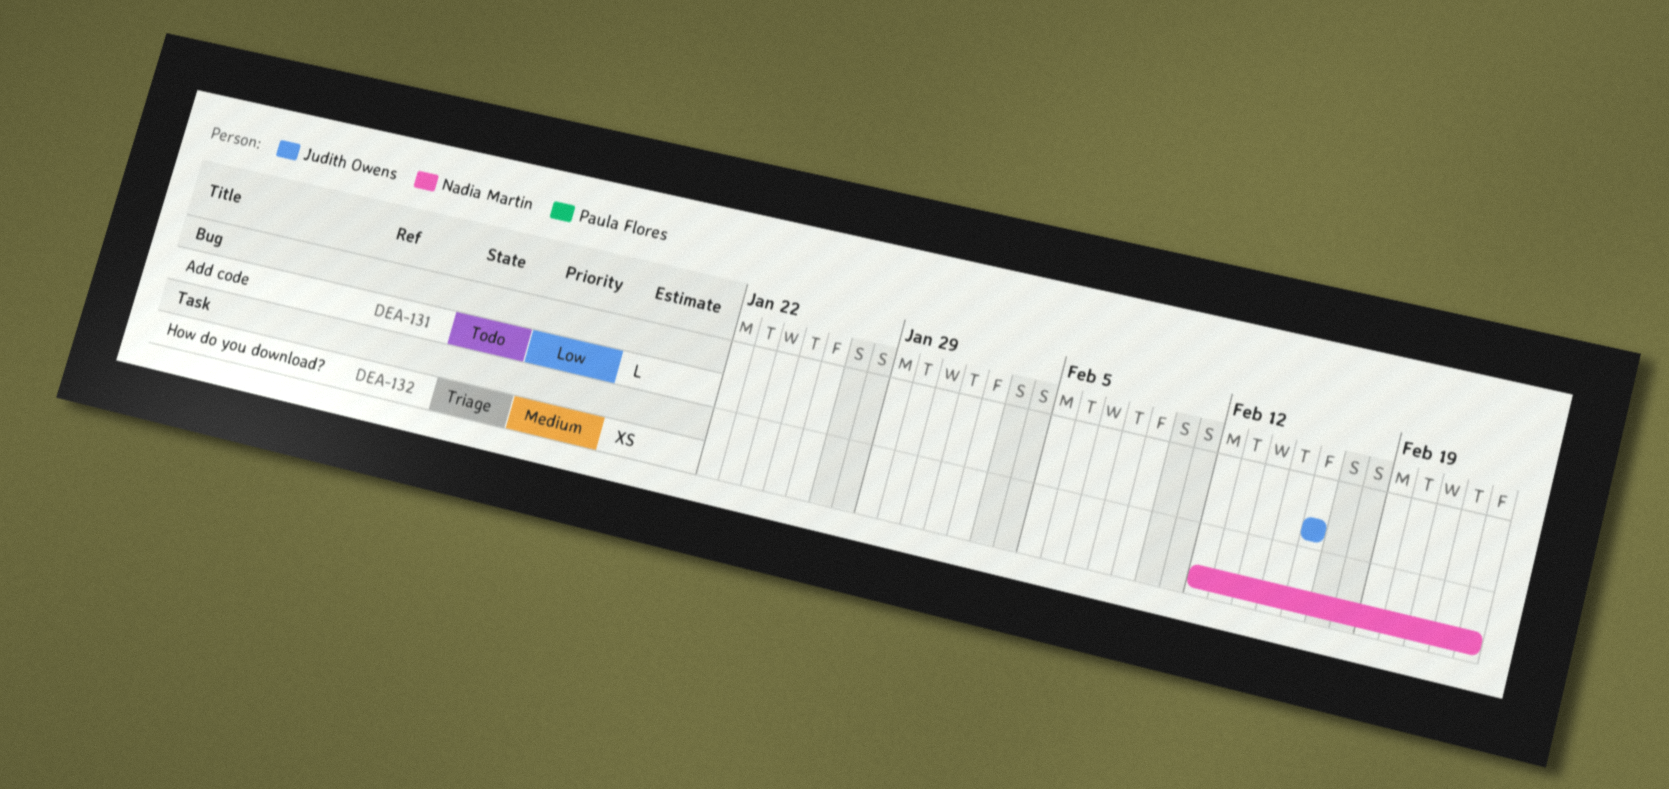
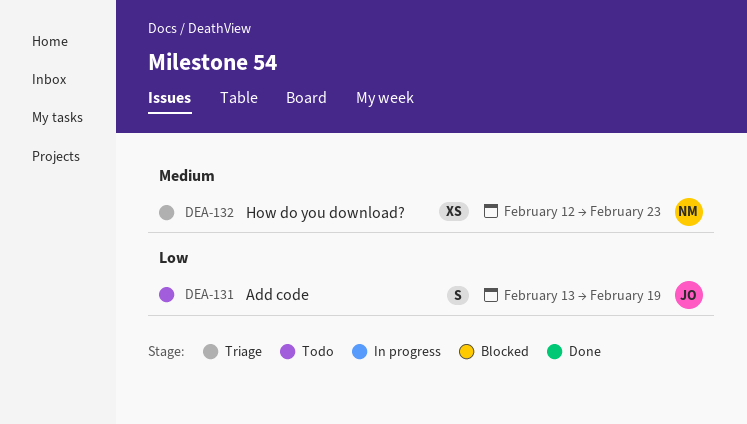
DEA-131, estimate: L -> S
DEA-131, start: Feb 16 -> Feb 13
DEA-131, due: Feb 16 -> Feb 19

